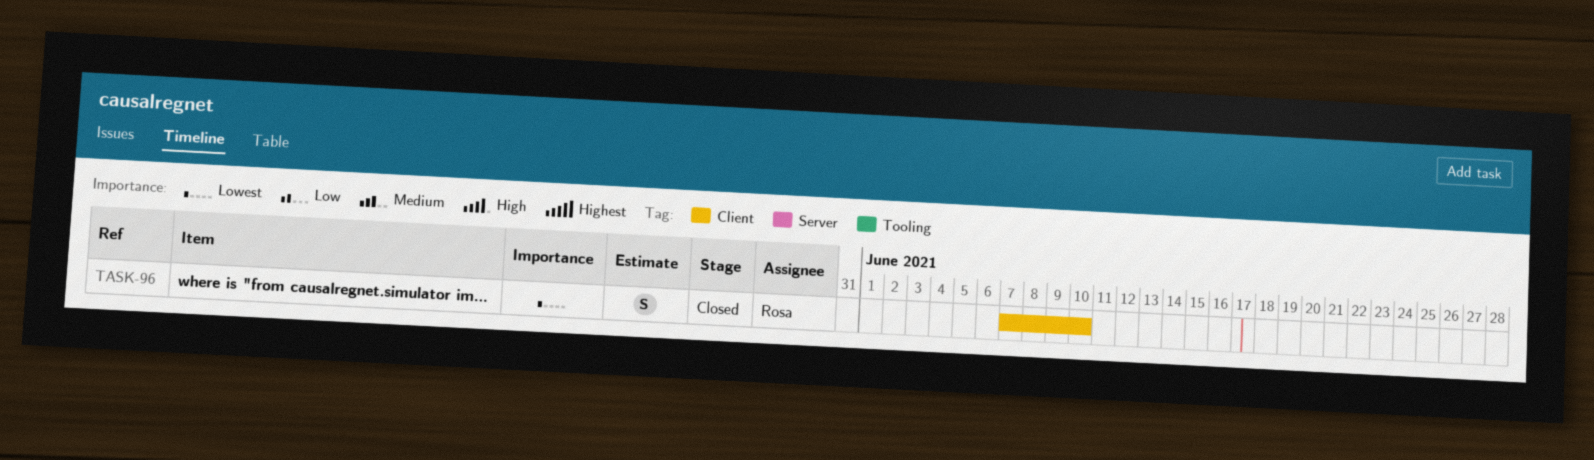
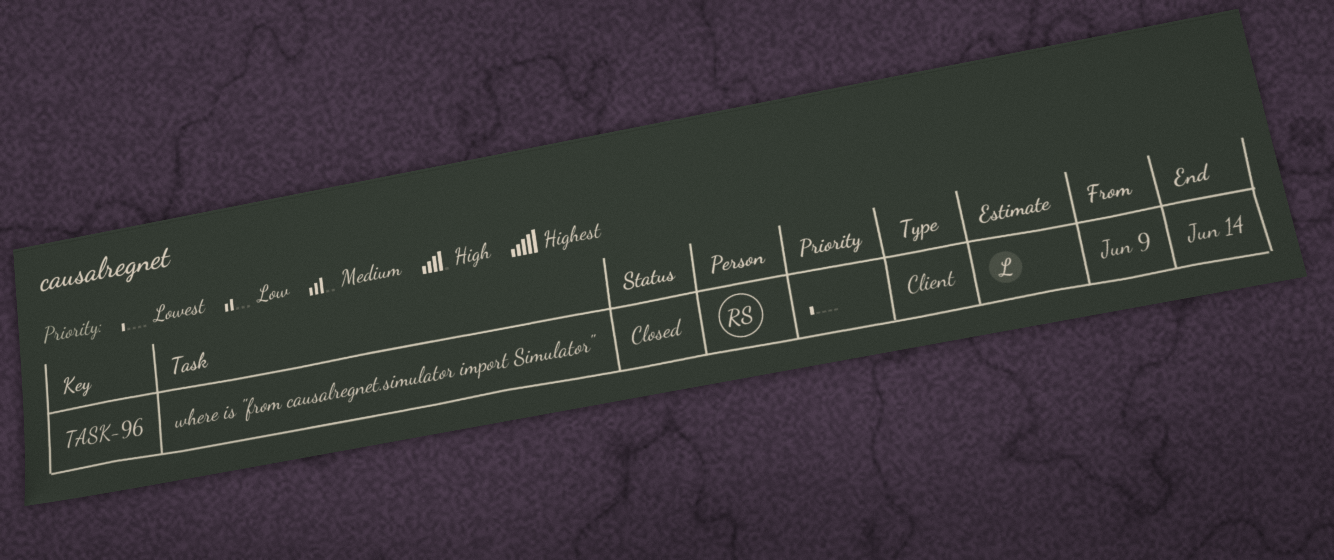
TASK-96, estimate: S -> L
TASK-96, start: Jun 7 -> Jun 9
TASK-96, due: Jun 10 -> Jun 14

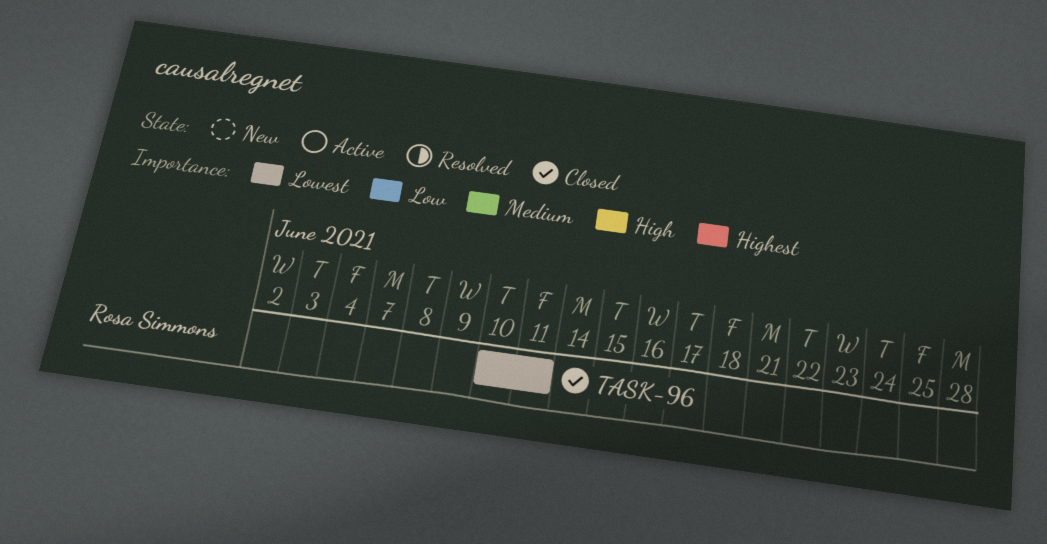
TASK-96, start: Jun 9 -> Jun 10
TASK-96, due: Jun 14 -> Jun 11

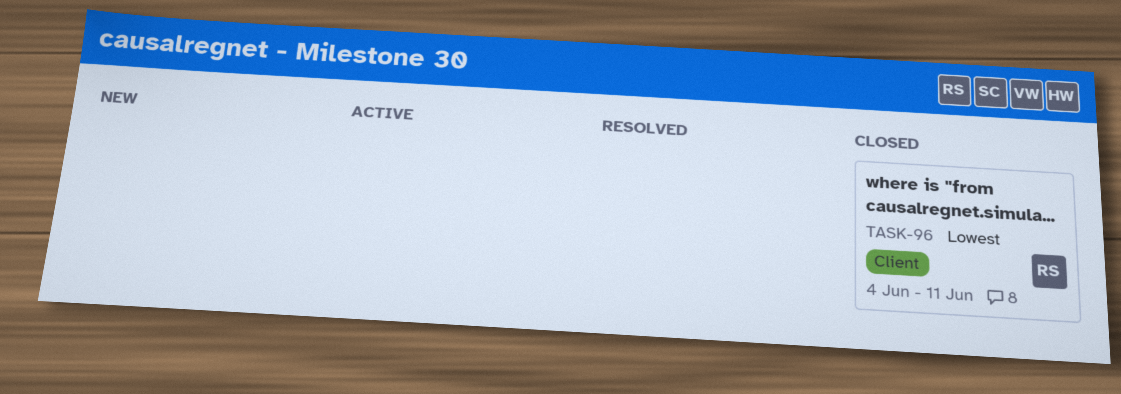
TASK-96, start: Jun 10 -> Jun 4

